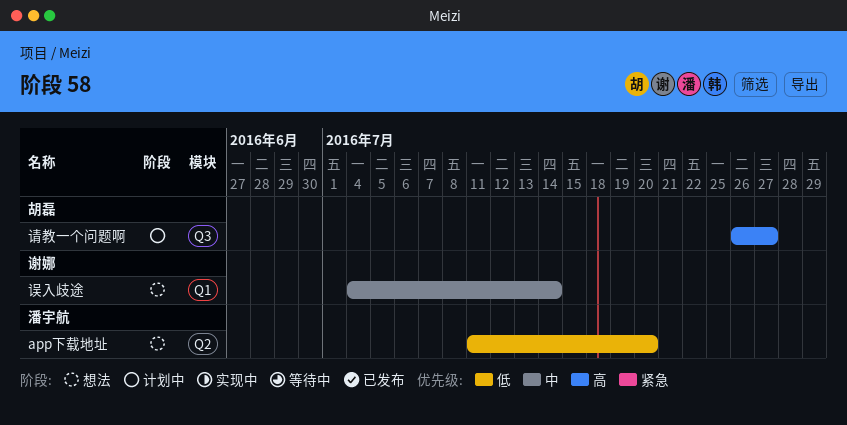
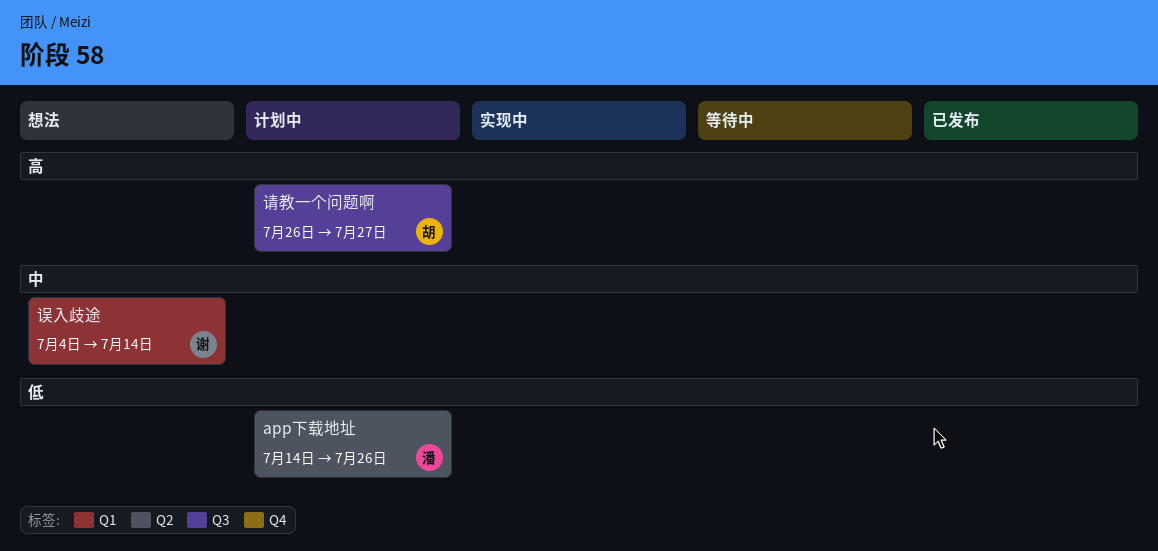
app下载地址, status: 想法 -> 计划中
app下载地址, start: Jul 11 -> Jul 14
app下载地址, due: Jul 20 -> Jul 26

